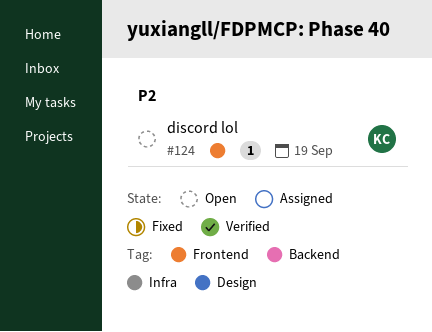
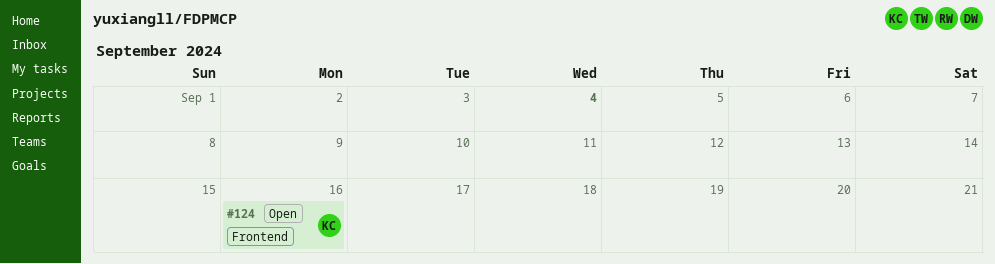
#124, due: Sep 19 -> Sep 16

